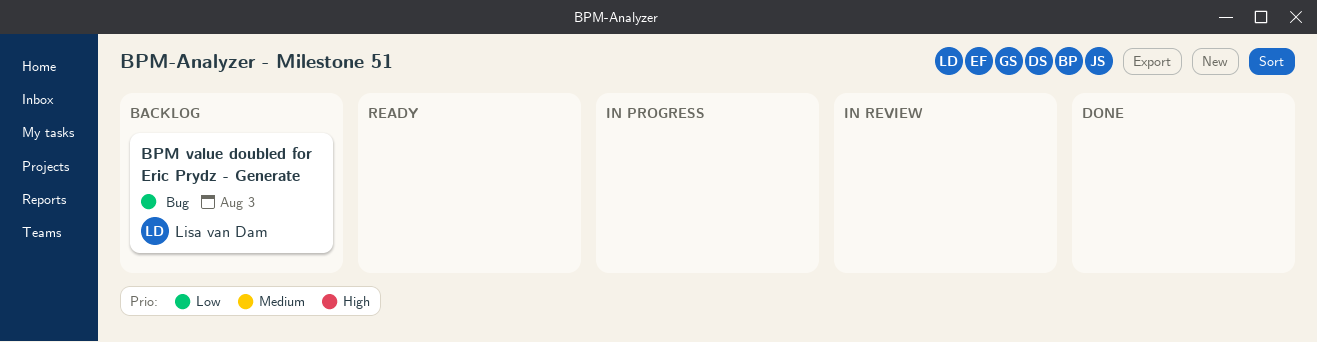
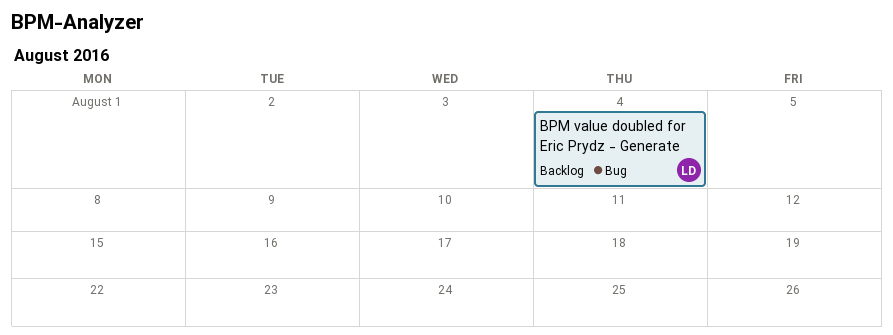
BPM value doubled for Eric Prydz - Generate, due: Aug 3 -> Aug 4

